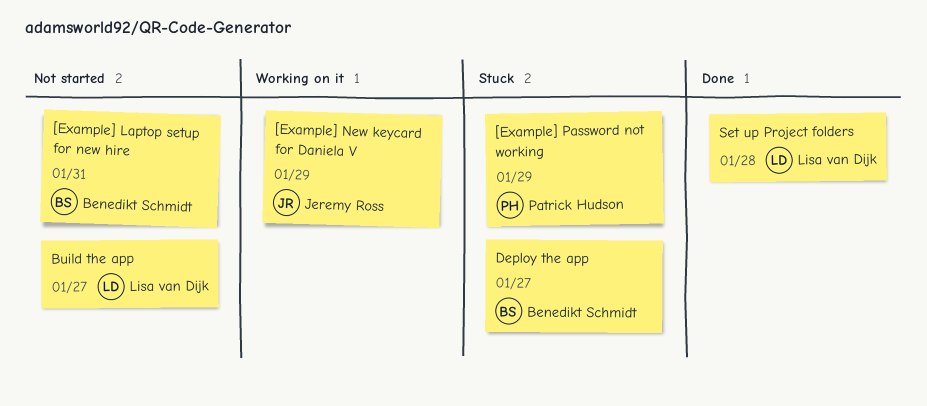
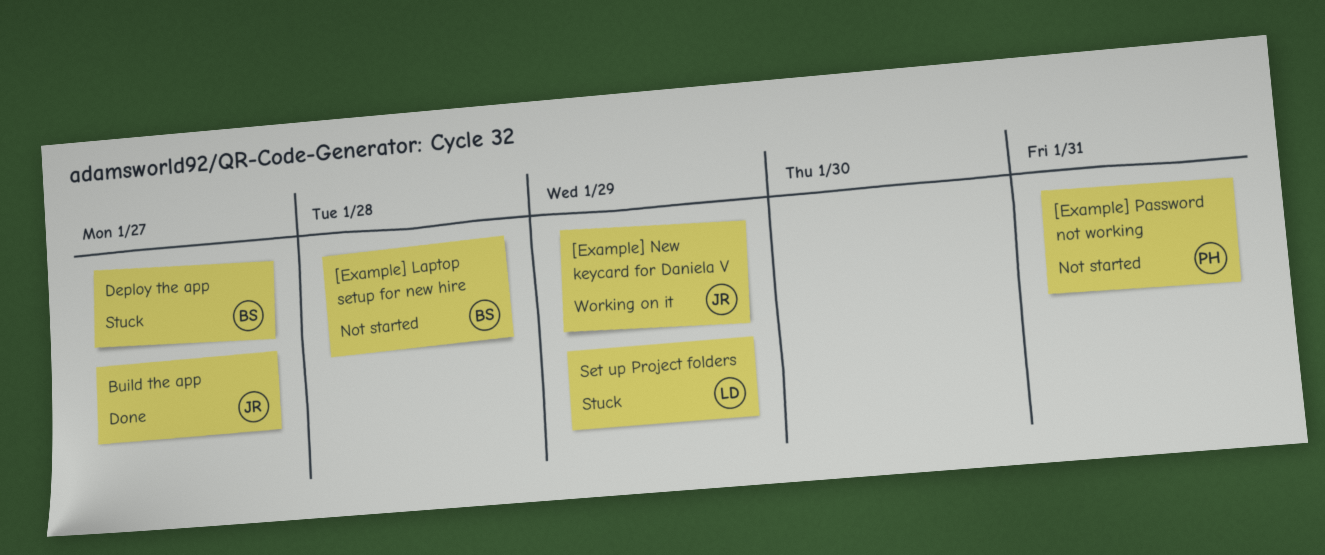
[Example] Laptop setup for new hire, due: Jan 31 -> Jan 28
[Example] Password not working, status: Stuck -> Not started
[Example] Password not working, due: Jan 29 -> Jan 31
Build the app, status: Not started -> Done
Build the app, owner: Lisa van Dijk -> Jeremy Ross
Set up Project folders, status: Done -> Stuck
Set up Project folders, due: Jan 28 -> Jan 29

